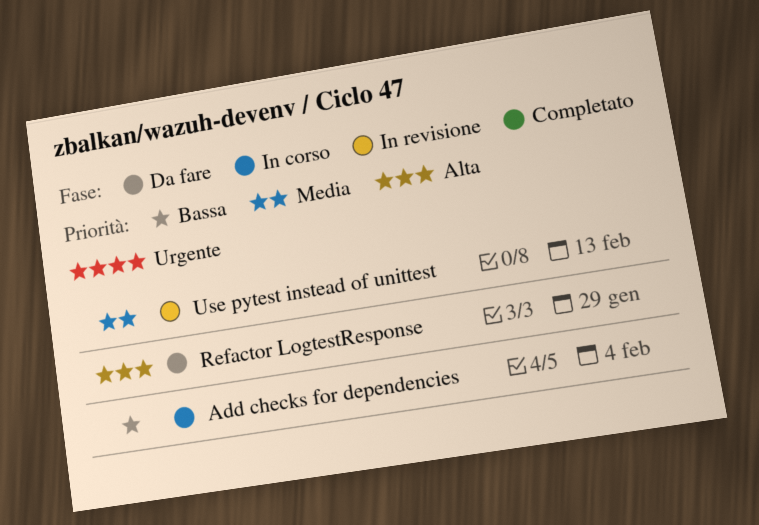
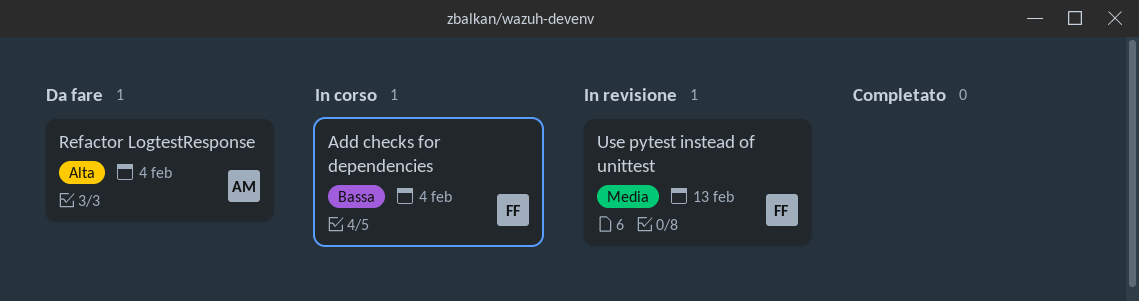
Refactor LogtestResponse, due: Jan 29 -> Feb 4

